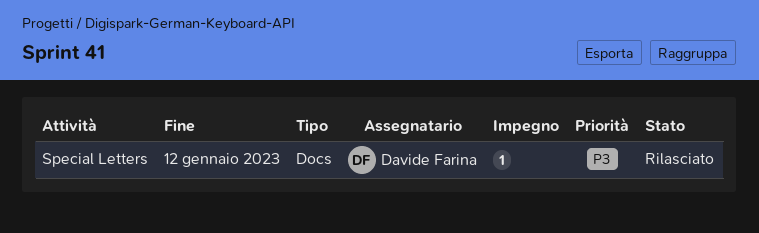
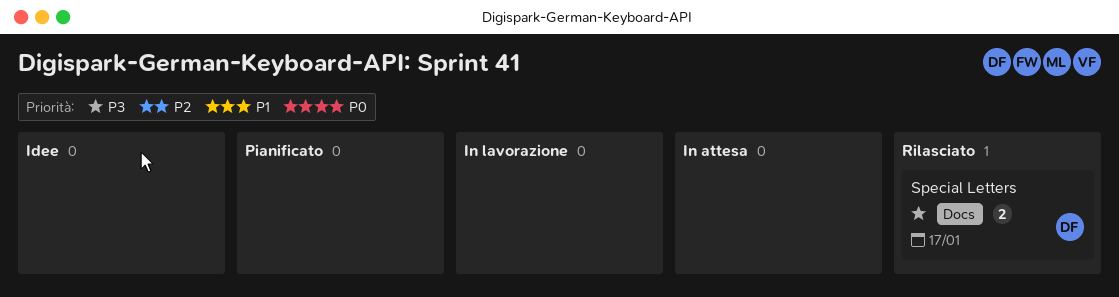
Special Letters, estimate: 1 -> 2
Special Letters, due: Jan 12 -> Jan 17

